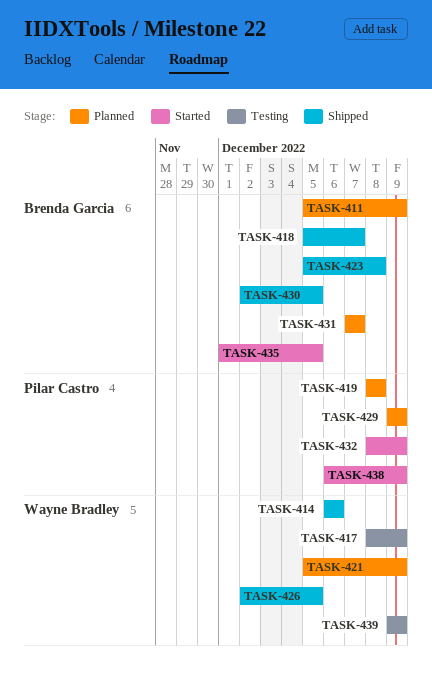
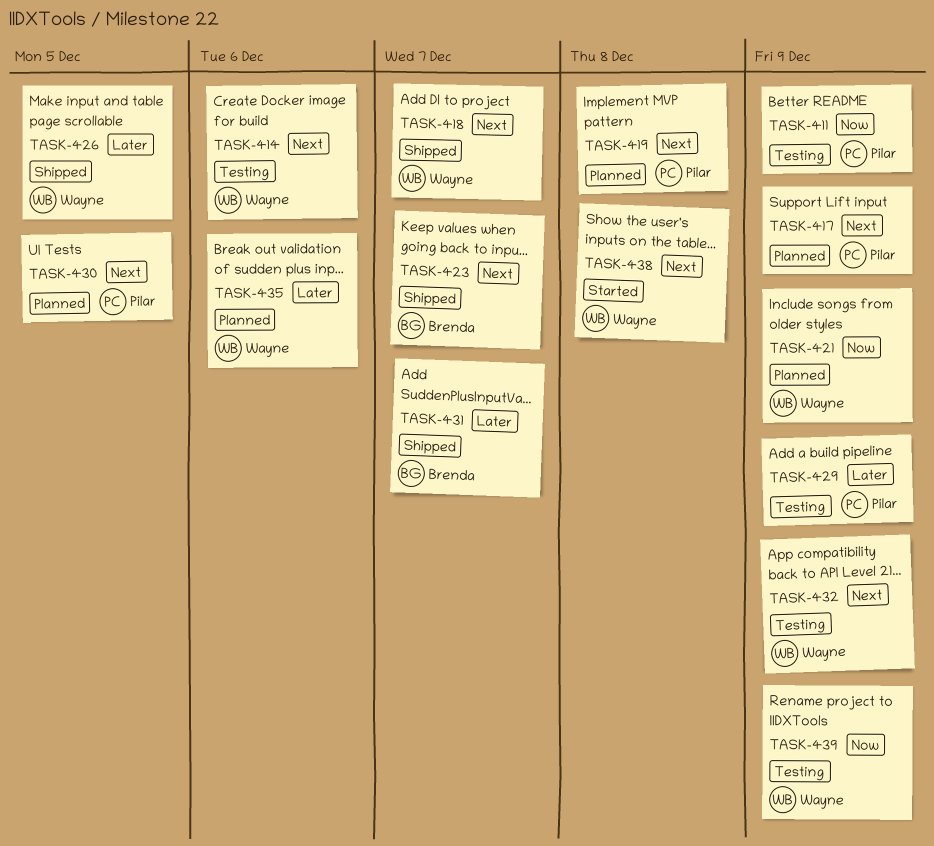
TASK-411, status: Planned -> Testing
TASK-411, owner: Brenda Garcia -> Pilar Castro
TASK-414, status: Shipped -> Testing
TASK-417, status: Testing -> Planned
TASK-417, owner: Wayne Bradley -> Pilar Castro
TASK-418, owner: Brenda Garcia -> Wayne Bradley
TASK-423, due: Dec 8 -> Dec 7
TASK-429, status: Planned -> Testing
TASK-430, status: Shipped -> Planned
TASK-430, owner: Brenda Garcia -> Pilar Castro
TASK-431, status: Planned -> Shipped
TASK-432, status: Started -> Testing
TASK-432, owner: Pilar Castro -> Wayne Bradley
TASK-435, status: Started -> Planned
TASK-435, owner: Brenda Garcia -> Wayne Bradley
TASK-435, due: Dec 5 -> Dec 6
TASK-438, owner: Pilar Castro -> Wayne Bradley
TASK-438, due: Dec 9 -> Dec 8

